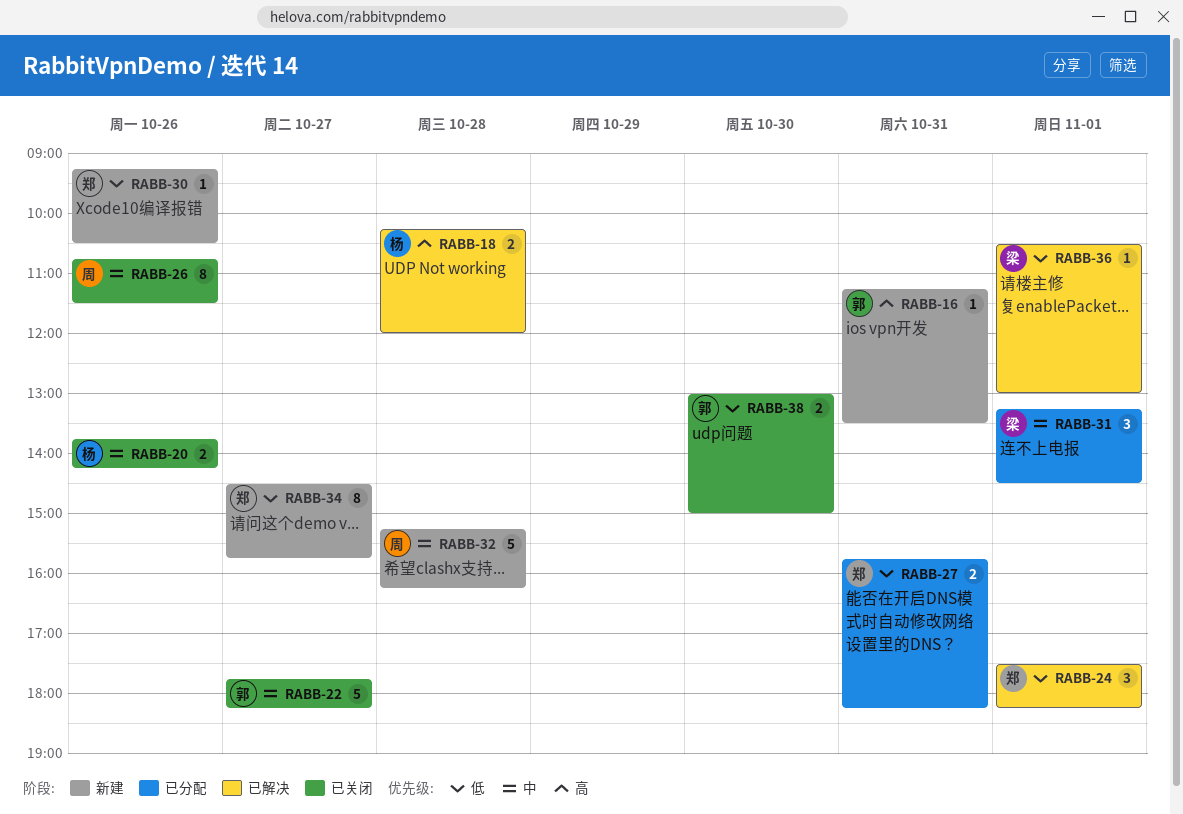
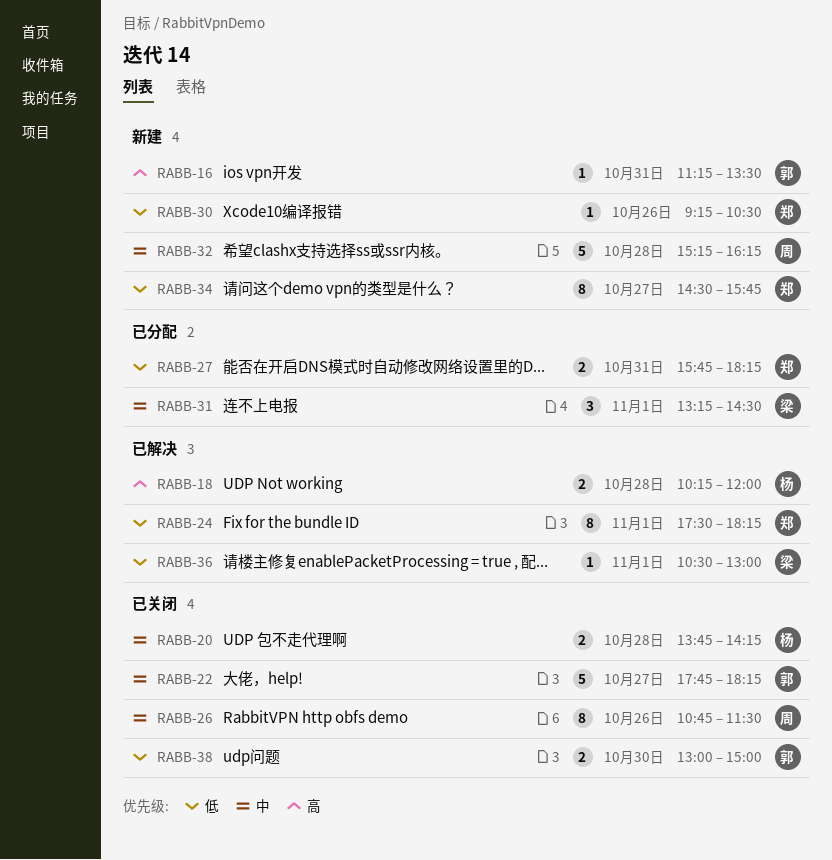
RABB-20, day: Oct 26 -> Oct 28
RABB-24, estimate: 3 -> 8

